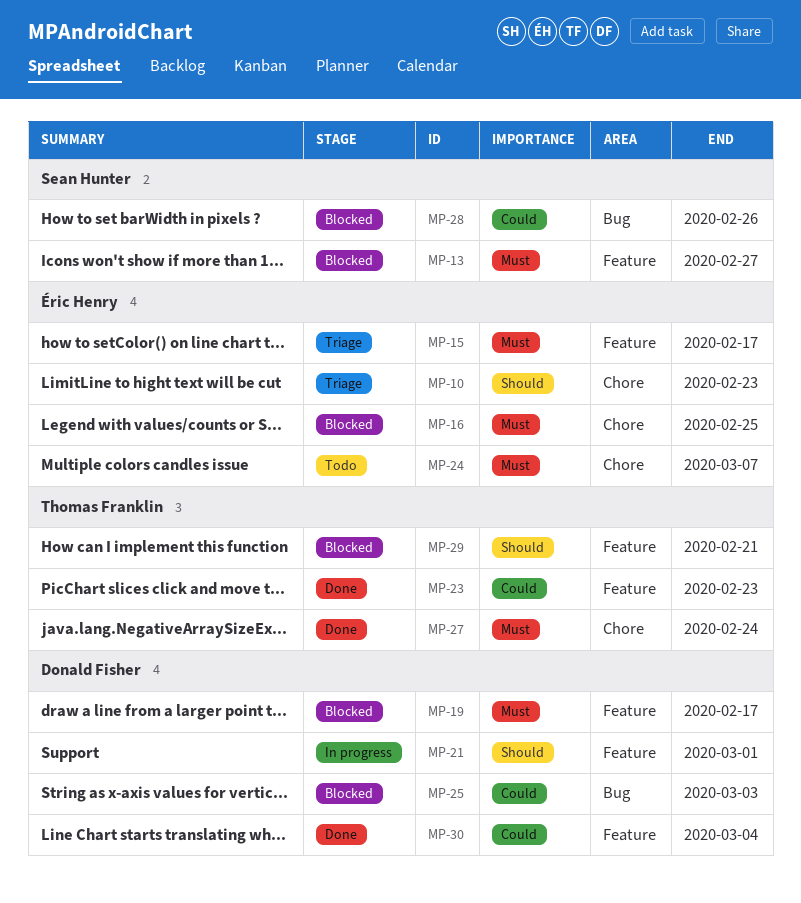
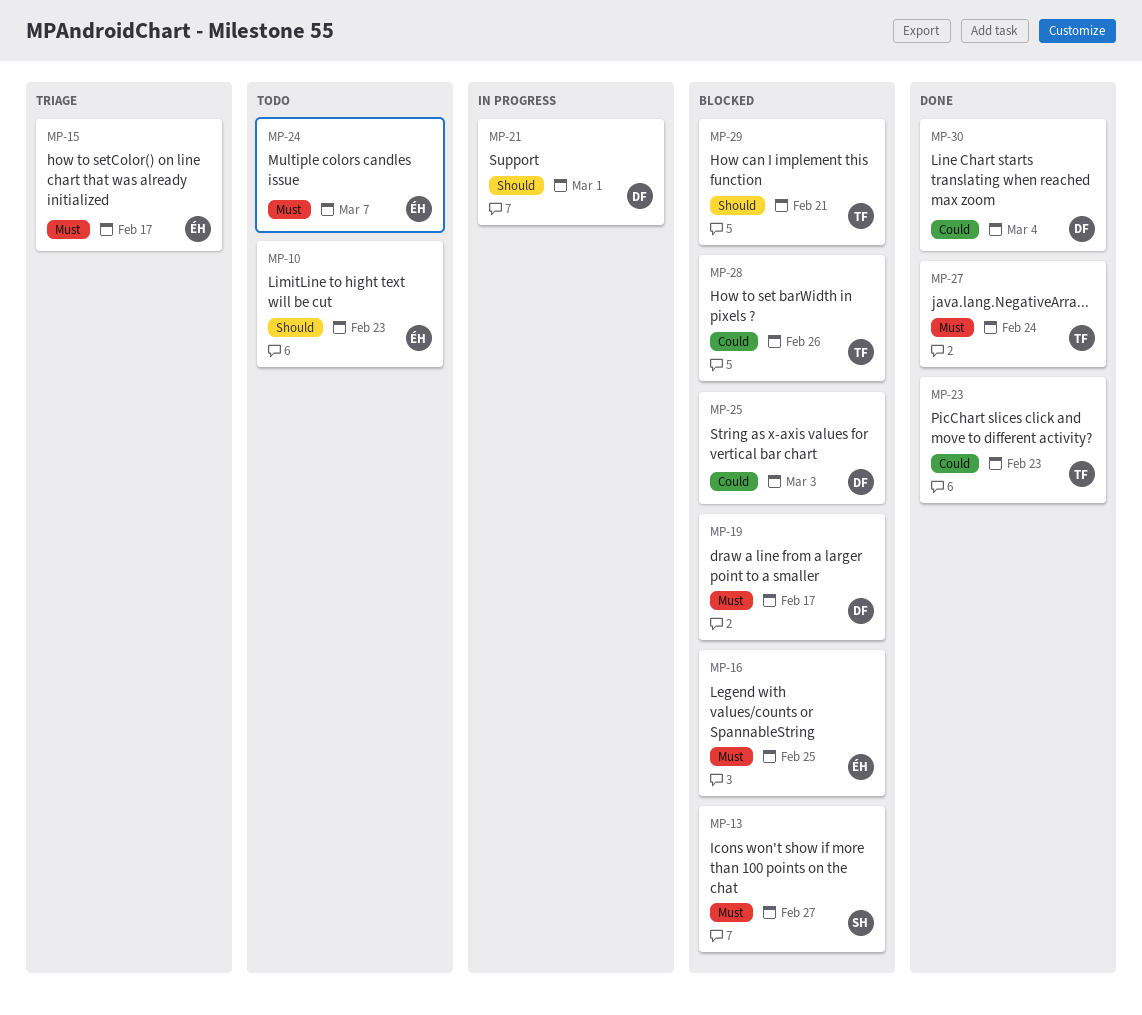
MP-10, status: Triage -> Todo
MP-28, owner: Sean Hunter -> Thomas Franklin

